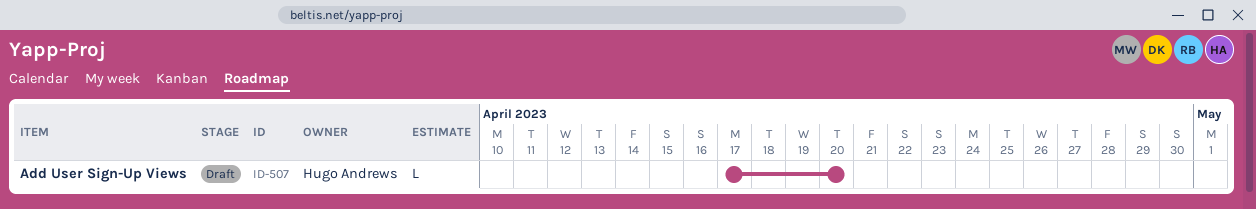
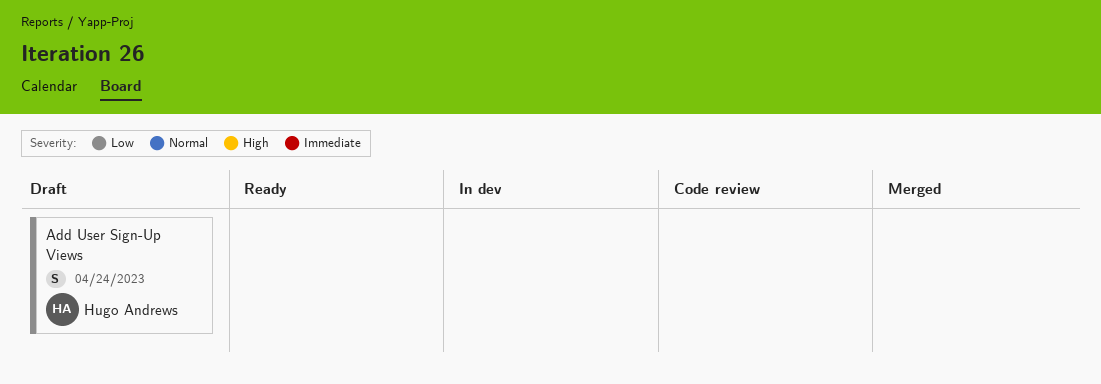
Add User Sign-Up Views, estimate: L -> S
Add User Sign-Up Views, due: Apr 20 -> Apr 24

